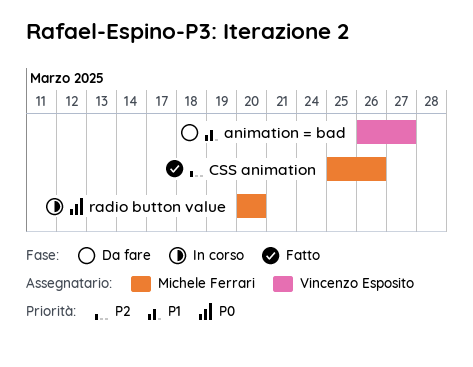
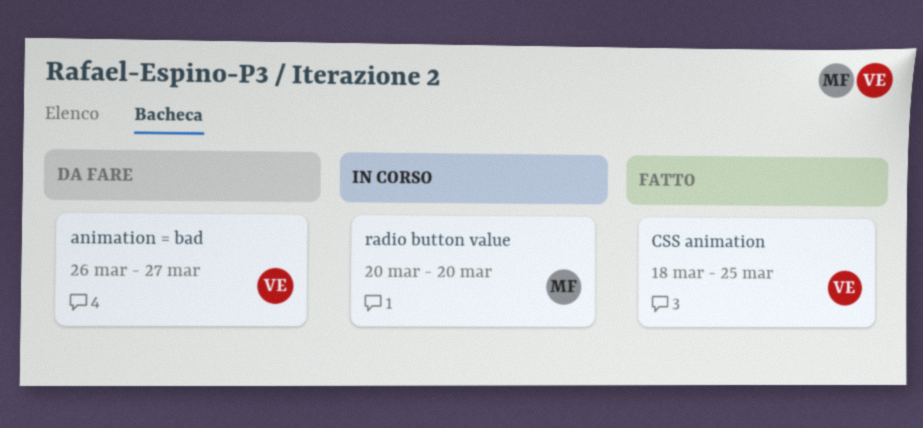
CSS animation, owner: Michele Ferrari -> Vincenzo Esposito
CSS animation, start: Mar 25 -> Mar 18
CSS animation, due: Mar 26 -> Mar 25

